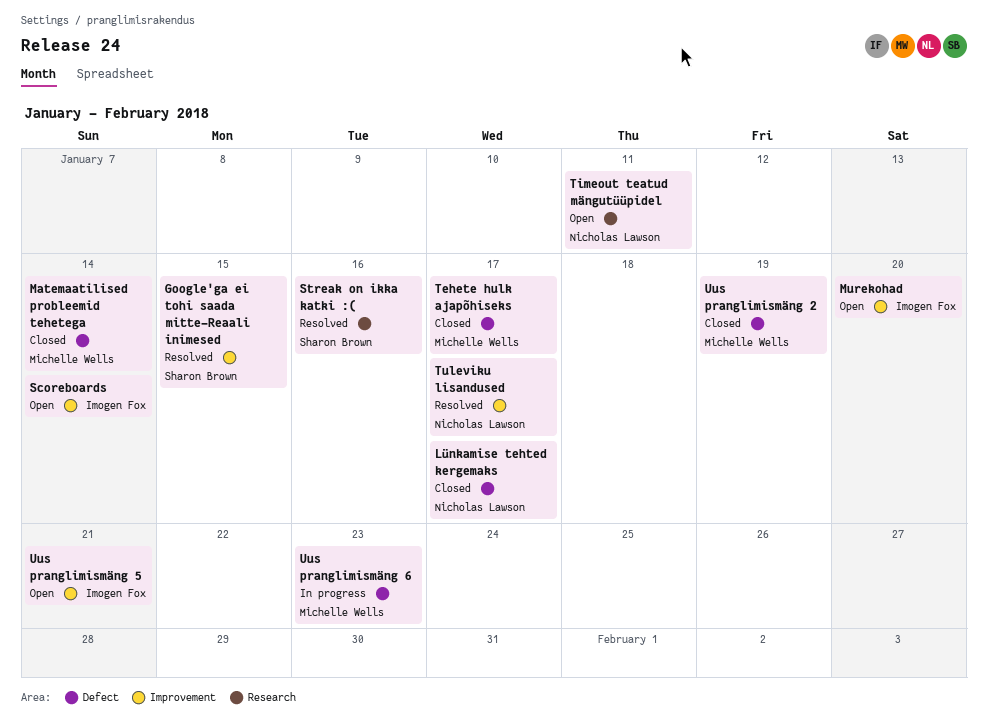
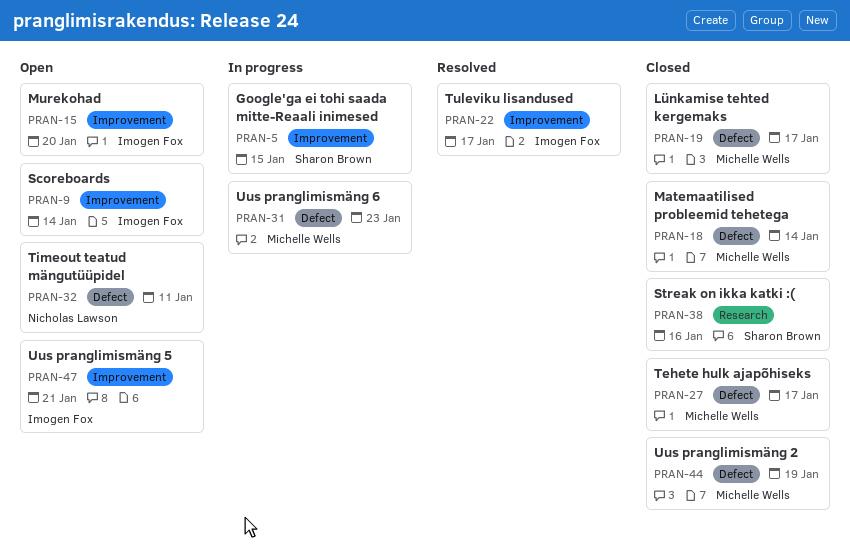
Google'ga ei tohi saada mitte-Reaali inimesed, status: Resolved -> In progress
Lünkamise tehted kergemaks, owner: Nicholas Lawson -> Michelle Wells
Streak on ikka katki :(, status: Resolved -> Closed
Timeout teatud mängutüüpidel, label: Research -> Defect
Tuleviku lisandused, owner: Nicholas Lawson -> Imogen Fox

